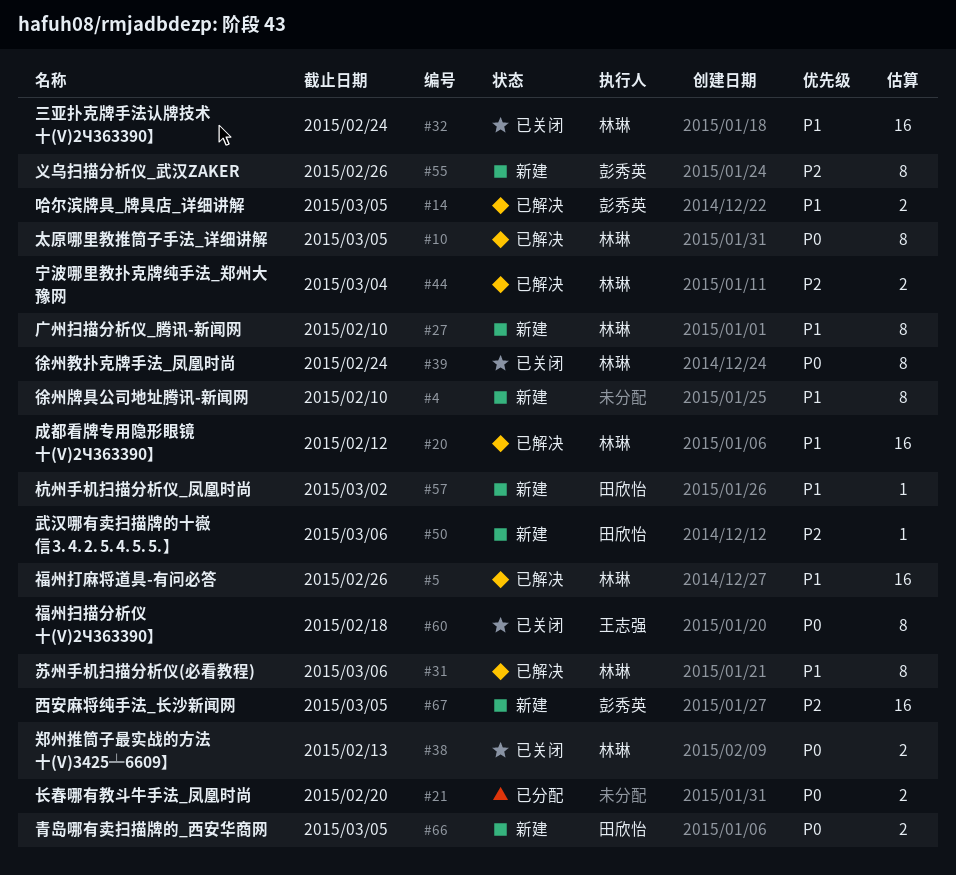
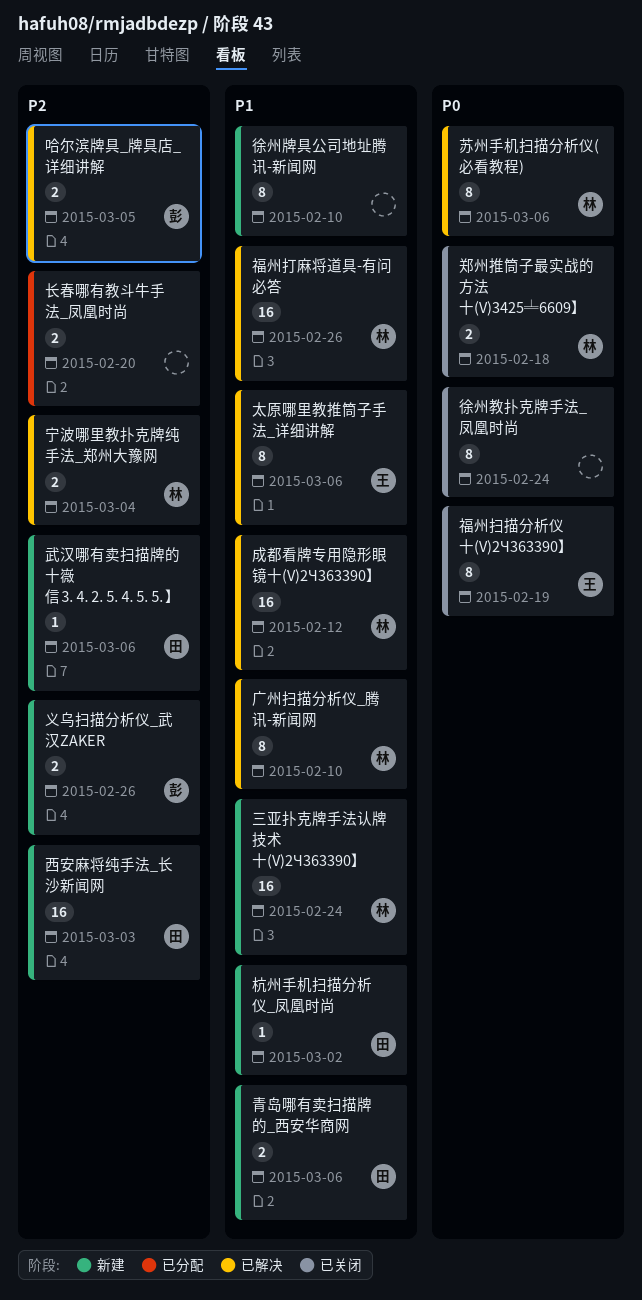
三亚扑克牌手法认牌技术十(V)2Ч363390】, status: 已关闭 -> 新建
义乌扫描分析仪_武汉ZAKER, estimate: 8 -> 2
哈尔滨牌具_牌具店_详细讲解, priority: P1 -> P2
太原哪里教推筒子手法_详细讲解, owner: 林琳 -> 王志强
太原哪里教推筒子手法_详细讲解, priority: P0 -> P1
太原哪里教推筒子手法_详细讲解, due: Mar 5 -> Mar 6
广州扫描分析仪_腾讯-新闻网, status: 新建 -> 已解决
徐州教扑克牌手法_凤凰时尚, owner: 林琳 -> none
福州扫描分析仪十(V)2Ч363390】, due: Feb 18 -> Feb 19
苏州手机扫描分析仪(必看教程), priority: P1 -> P0
西安麻将纯手法_长沙新闻网, owner: 彭秀英 -> 田欣怡
西安麻将纯手法_长沙新闻网, due: Mar 5 -> Mar 3
郑州推筒子最实战的方法十(V)3425╧6609】, due: Feb 13 -> Feb 18
长春哪有教斗牛手法_凤凰时尚, priority: P0 -> P2
青岛哪有卖扫描牌的_西安华商网, priority: P0 -> P1
青岛哪有卖扫描牌的_西安华商网, due: Mar 5 -> Mar 6

